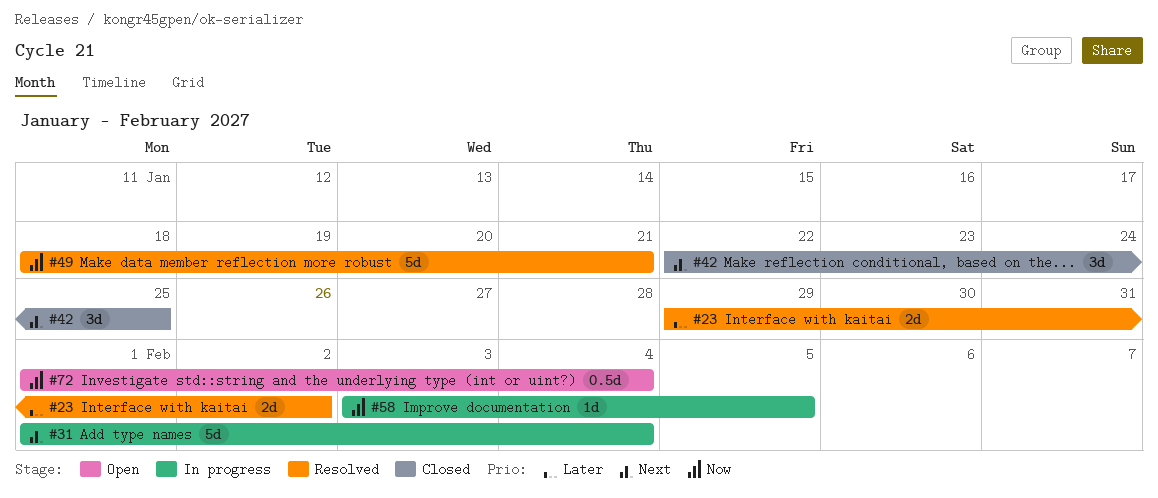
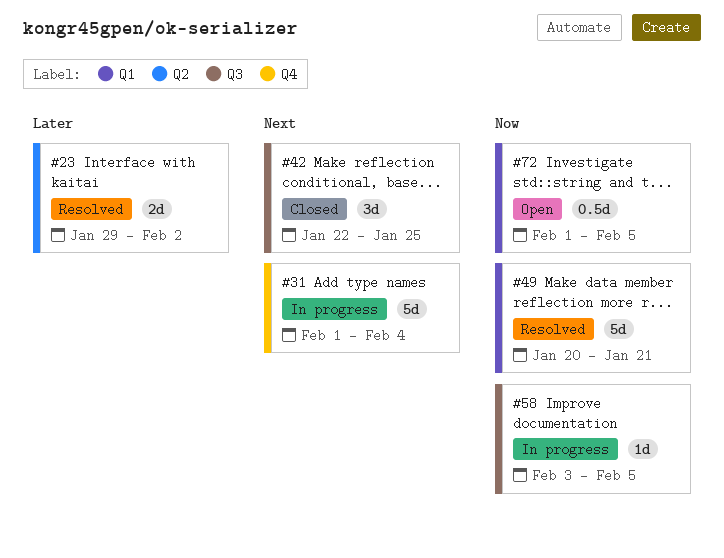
#49, start: Jan 18 -> Jan 20
#72, due: Feb 4 -> Feb 5

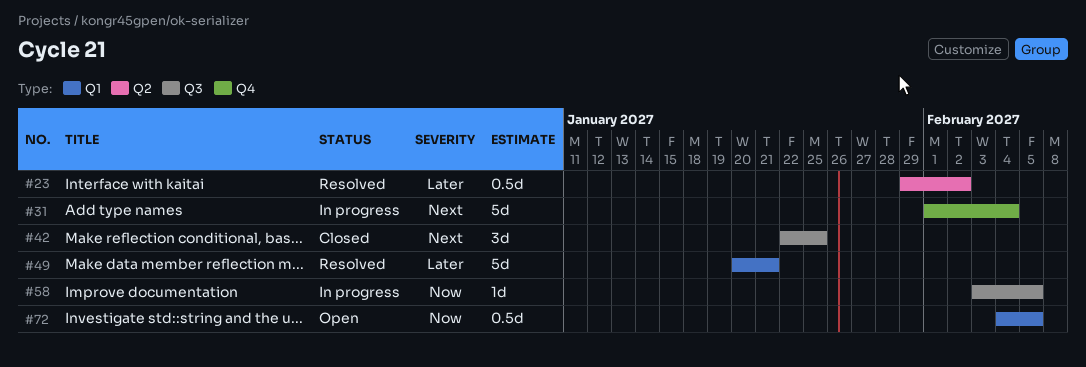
#23, estimate: 2d -> 0.5d
#49, priority: Now -> Later
#72, start: Feb 1 -> Feb 4

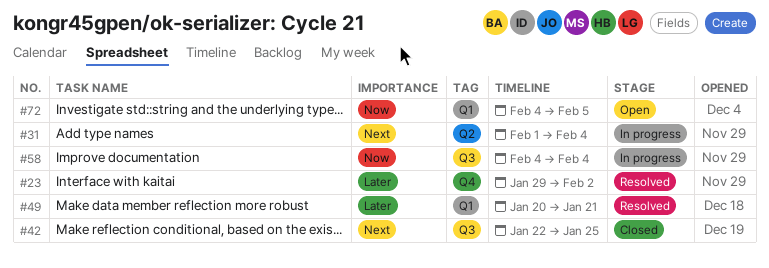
#23, label: Q2 -> Q4
#31, label: Q4 -> Q2
#58, start: Feb 3 -> Feb 4
#58, due: Feb 5 -> Feb 4

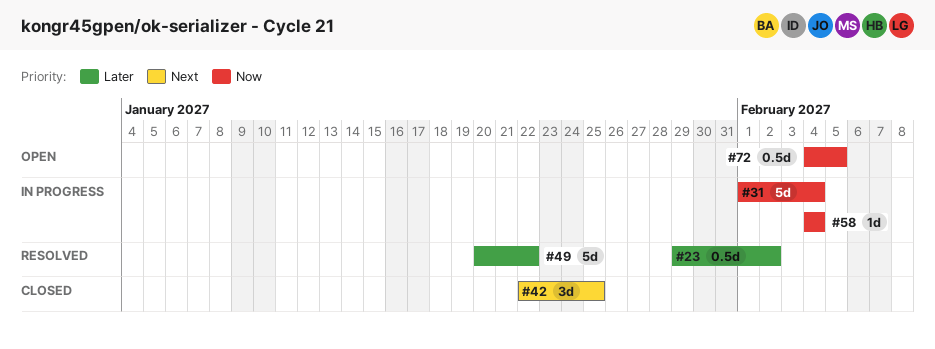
#31, priority: Next -> Now
#49, due: Jan 21 -> Jan 22

